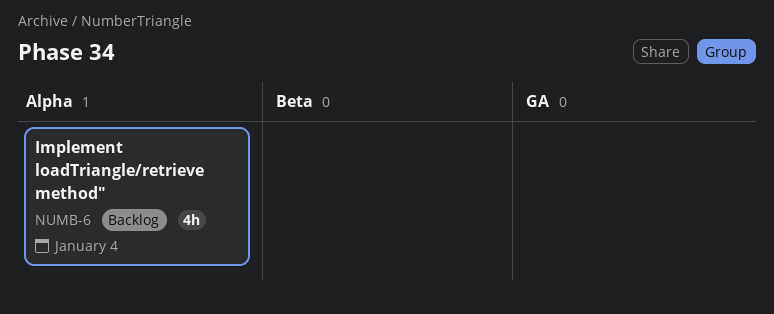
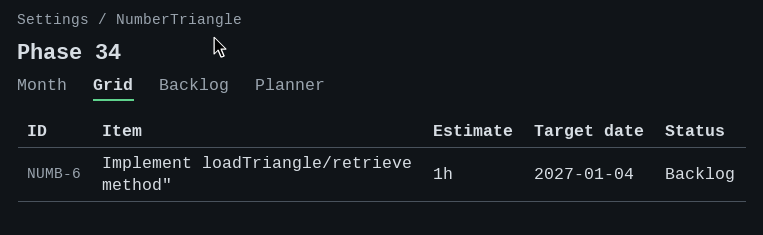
NUMB-6, estimate: 4h -> 1h

